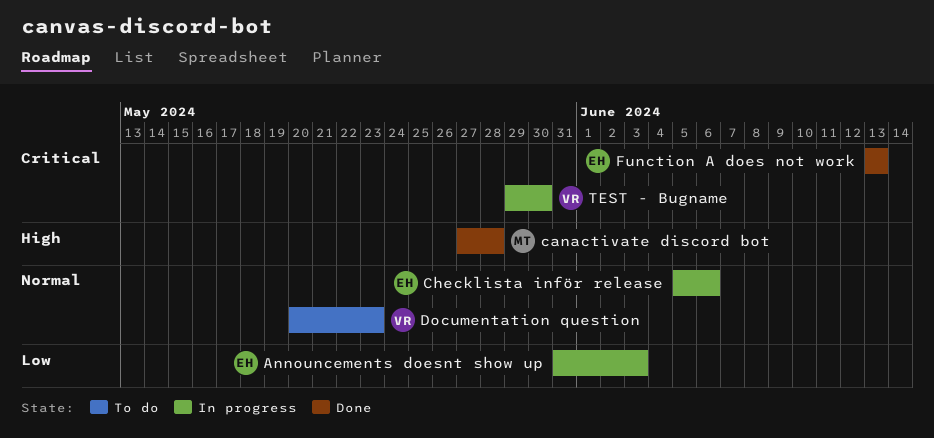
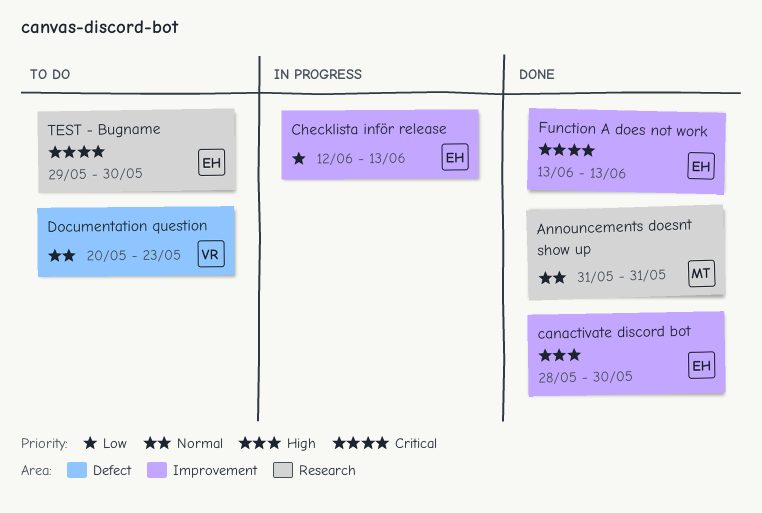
Announcements doesnt show up, status: In progress -> Done
Announcements doesnt show up, owner: EH -> MT
Announcements doesnt show up, priority: Low -> Normal
Announcements doesnt show up, due: Jun 3 -> May 31
canactivate discord bot, owner: MT -> EH
canactivate discord bot, start: May 27 -> May 28
canactivate discord bot, due: May 28 -> May 30
Checklista inför release, priority: Normal -> Low
Checklista inför release, start: Jun 5 -> Jun 12
Checklista inför release, due: Jun 6 -> Jun 13
TEST - Bugname, status: In progress -> To do
TEST - Bugname, owner: VR -> EH

